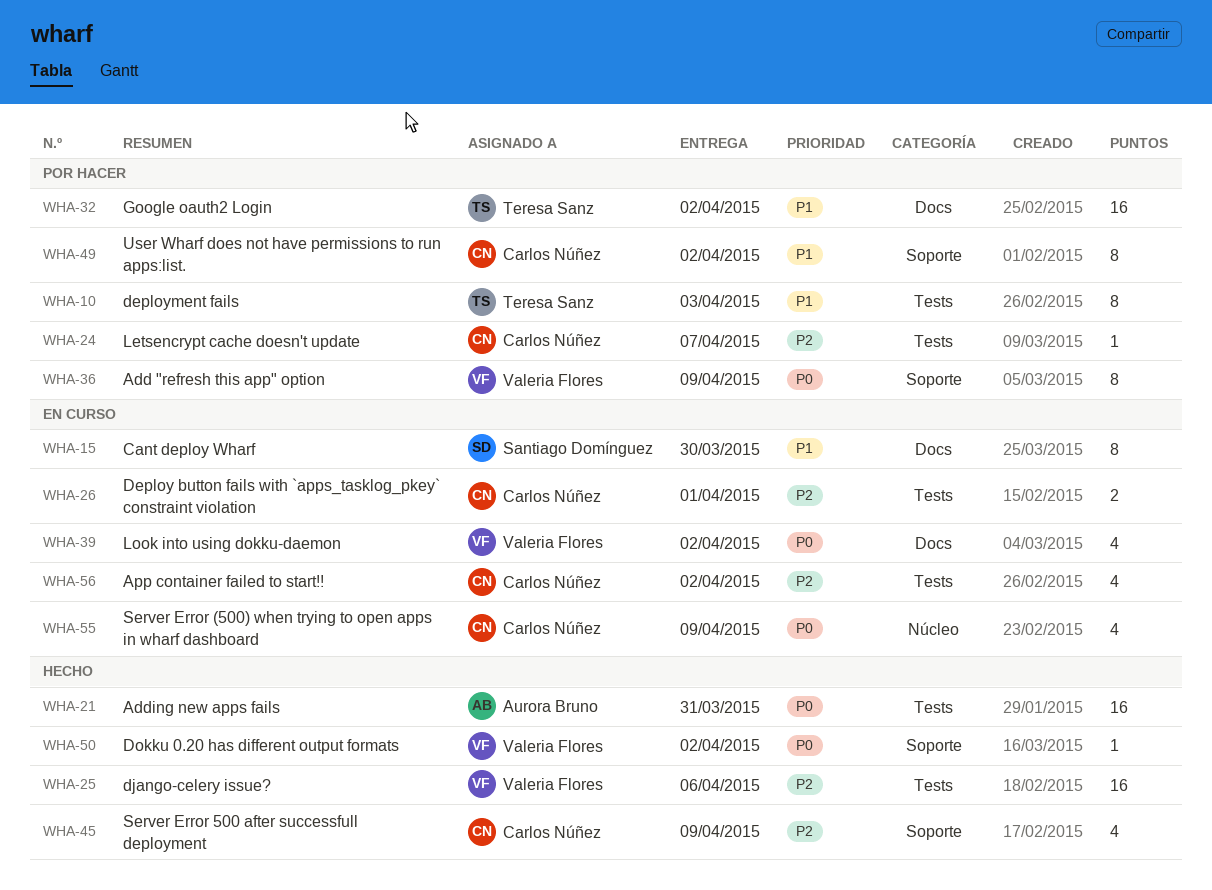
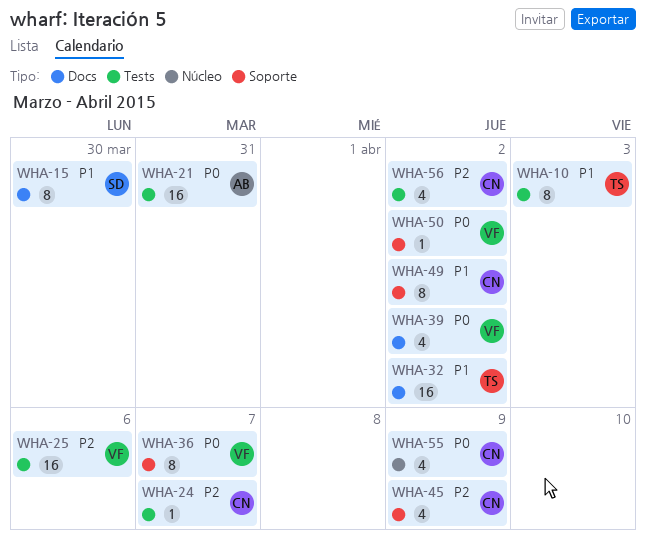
WHA-26: present -> none
WHA-36, due: Apr 9 -> Apr 7

